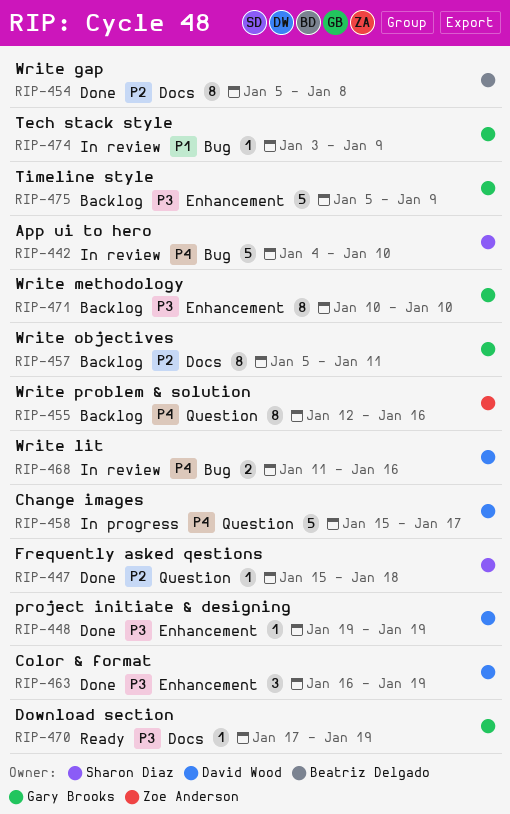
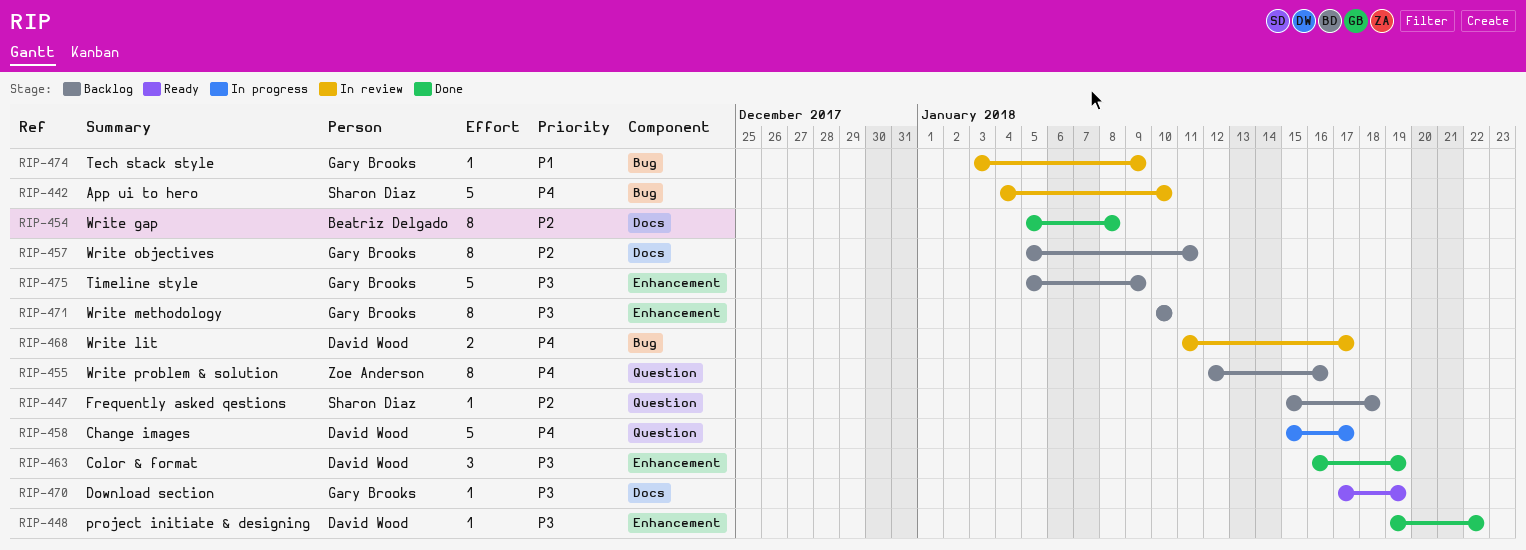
RIP-447, status: Done -> Backlog
RIP-448, due: Jan 19 -> Jan 22
RIP-468, due: Jan 16 -> Jan 17

